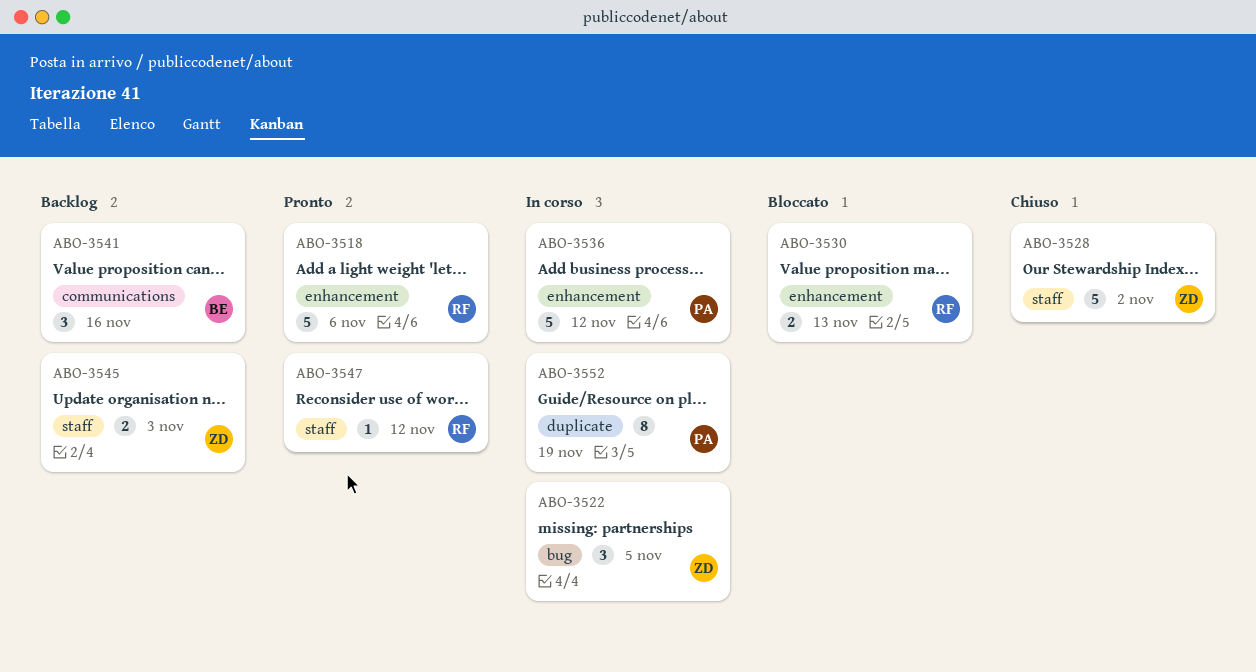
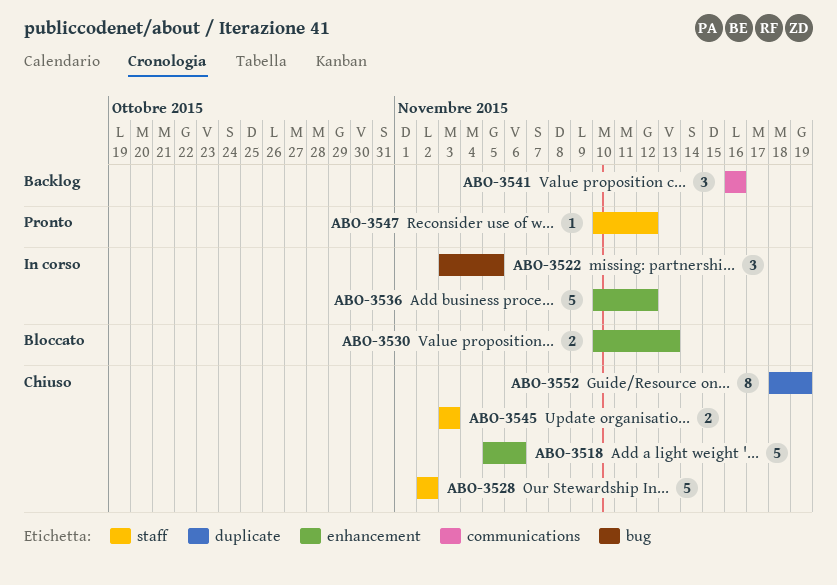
ABO-3518, status: Pronto -> Chiuso
ABO-3545, status: Backlog -> Chiuso
ABO-3552, status: In corso -> Chiuso

